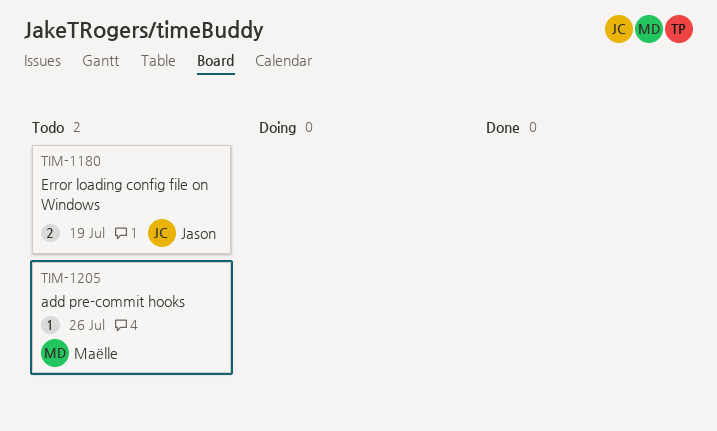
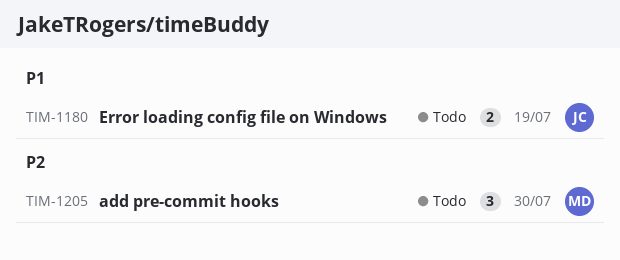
TIM-1205, estimate: 1 -> 3
TIM-1205, due: Jul 26 -> Jul 30

